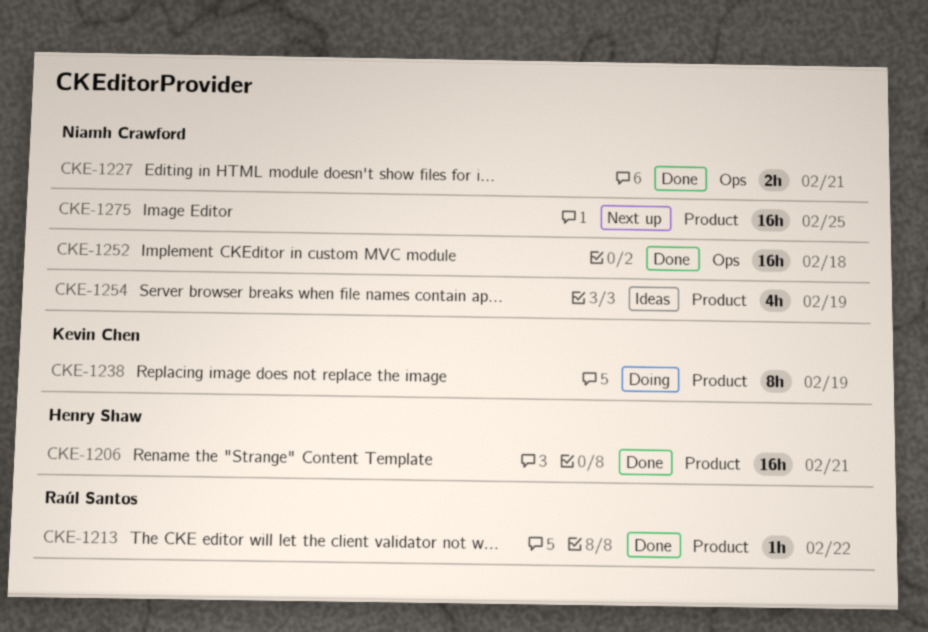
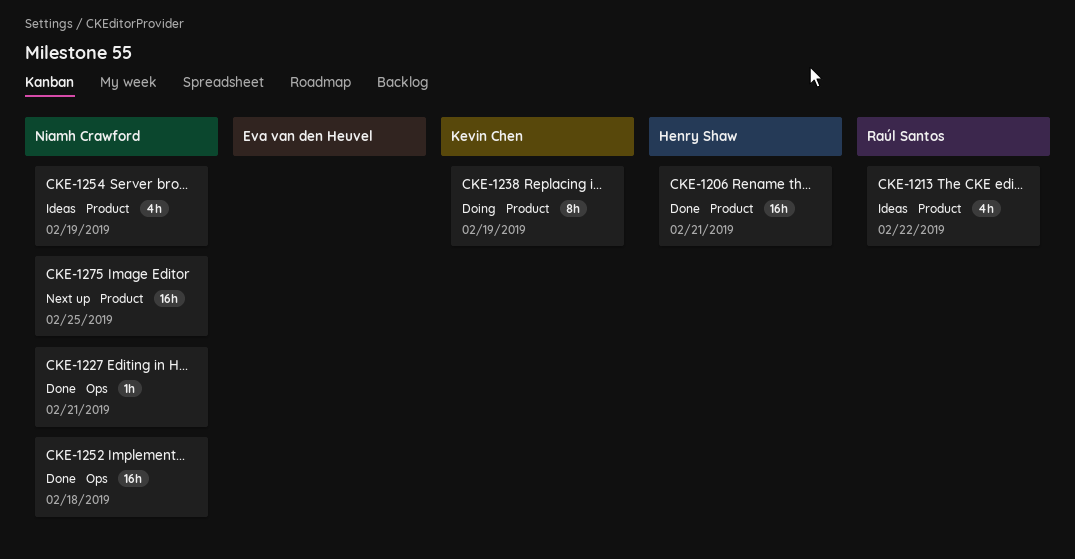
CKE-1213, status: Done -> Ideas
CKE-1213, estimate: 1h -> 4h
CKE-1227, estimate: 2h -> 1h

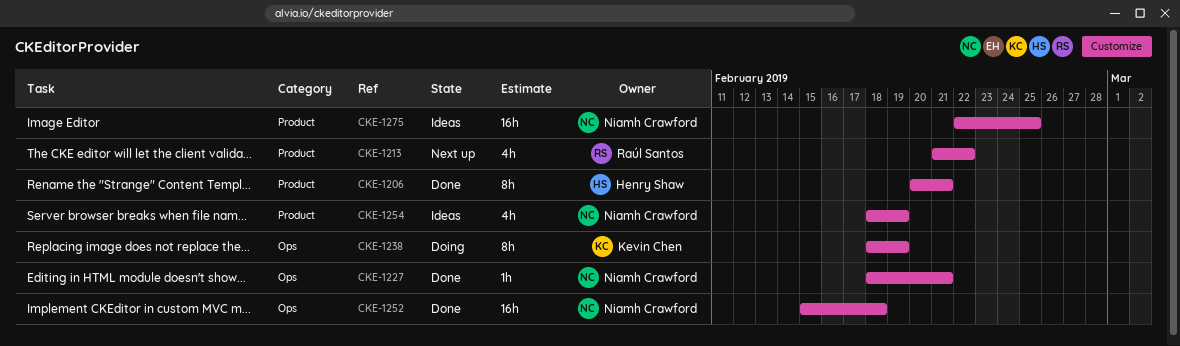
CKE-1206, estimate: 16h -> 8h
CKE-1213, status: Ideas -> Next up
CKE-1238, label: Product -> Ops
CKE-1275, status: Next up -> Ideas

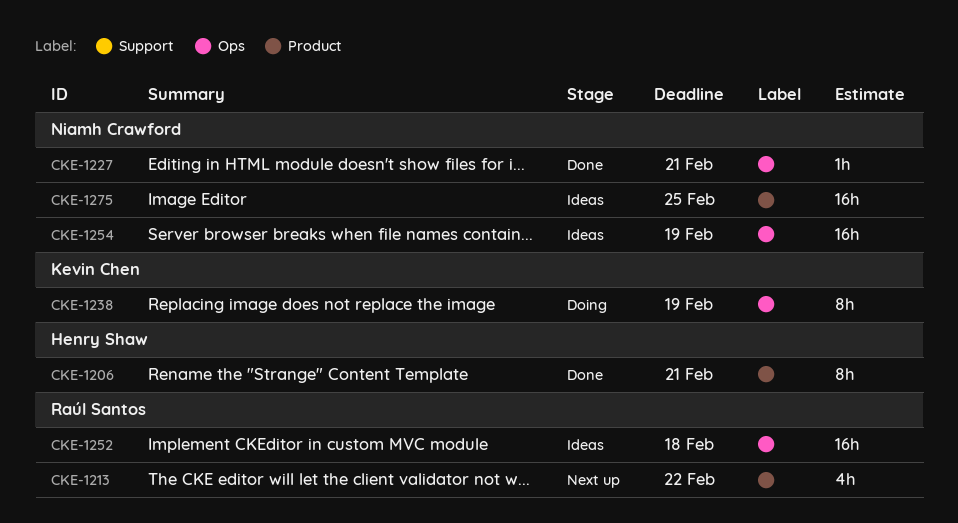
CKE-1252, status: Done -> Ideas
CKE-1252, owner: Niamh Crawford -> Raúl Santos
CKE-1254, label: Product -> Ops
CKE-1254, estimate: 4h -> 16h

